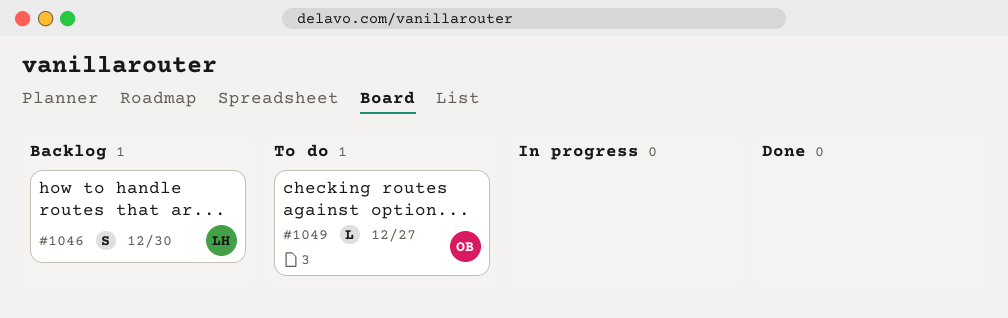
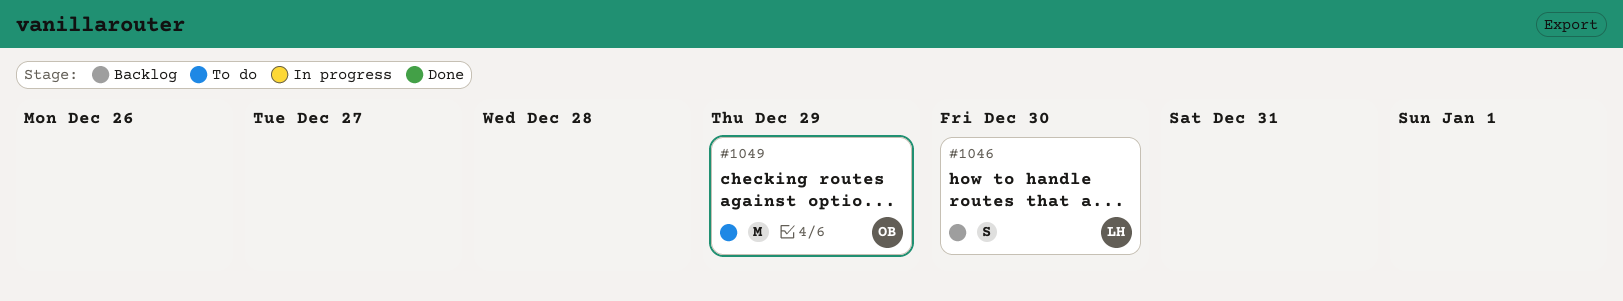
#1049, estimate: L -> M
#1049, due: Dec 27 -> Dec 29

